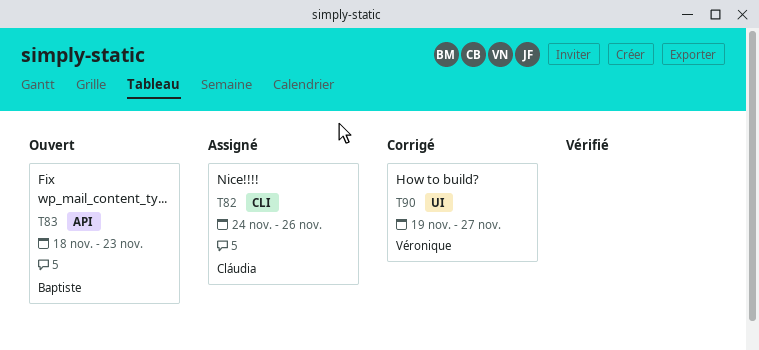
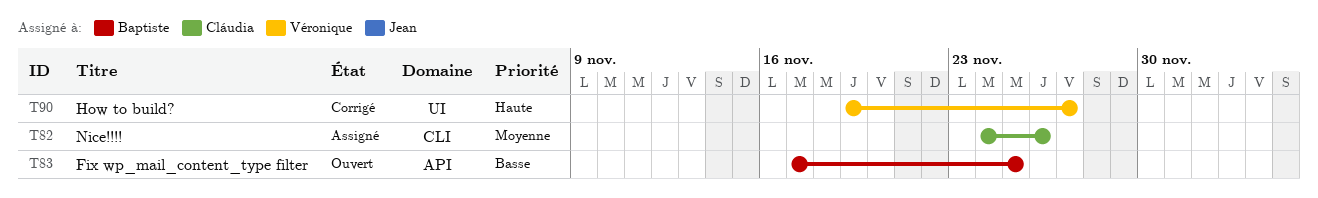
T83, start: Nov 18 -> Nov 17
T83, due: Nov 23 -> Nov 25

